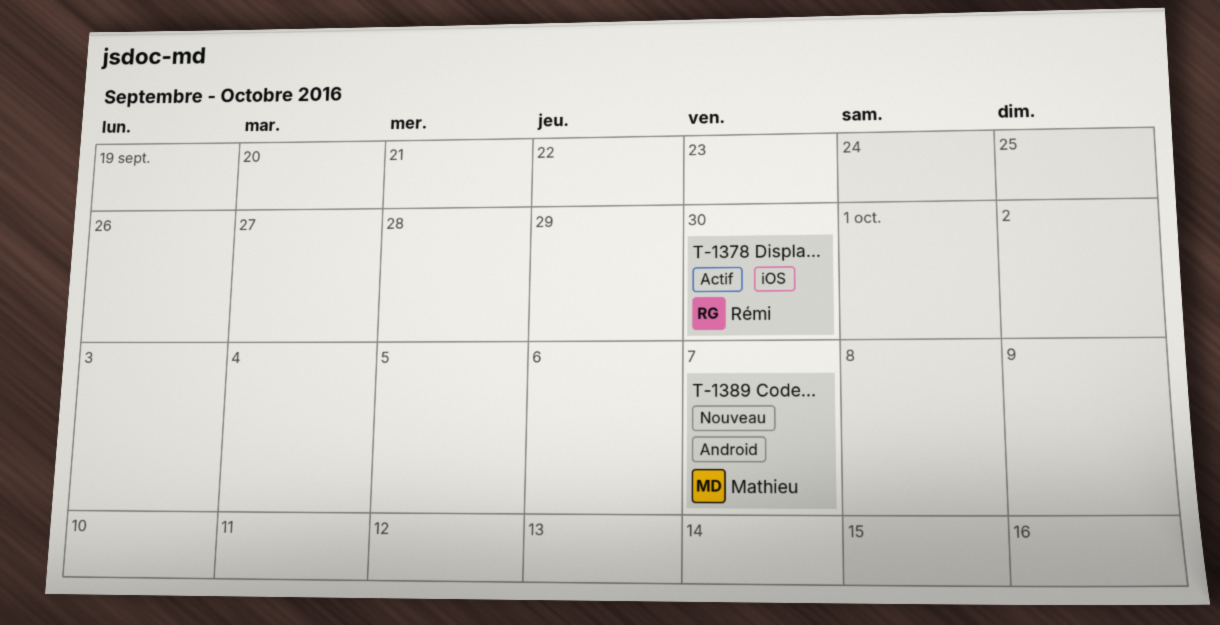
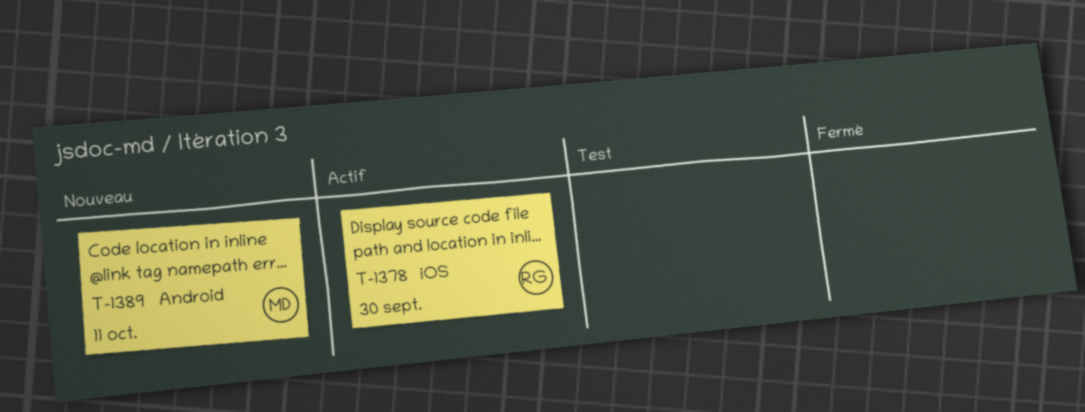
T-1389, due: Oct 7 -> Oct 11

